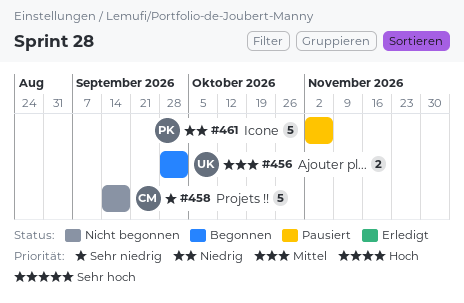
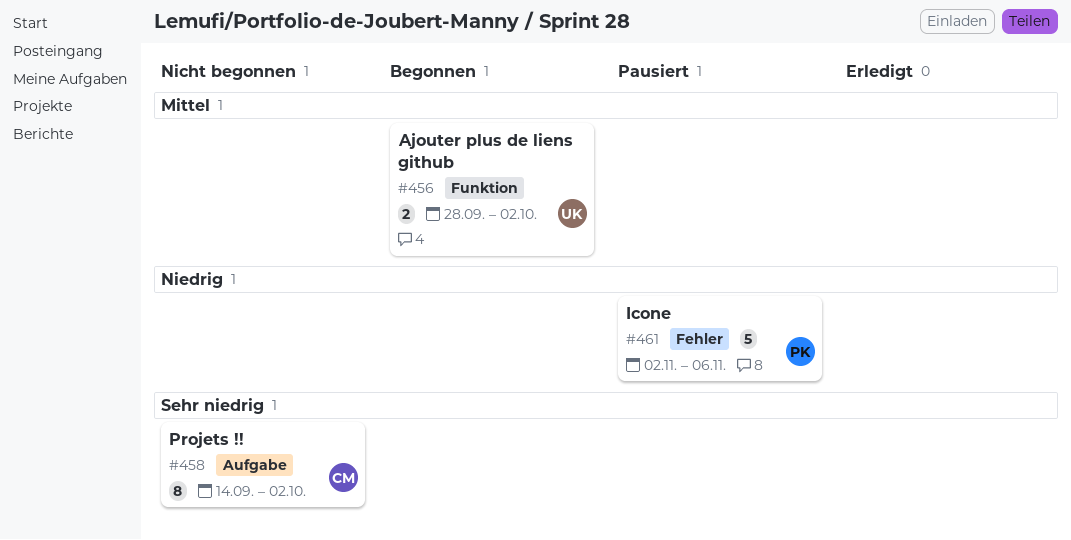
#458, estimate: 5 -> 8
#458, due: Sep 18 -> Oct 2

